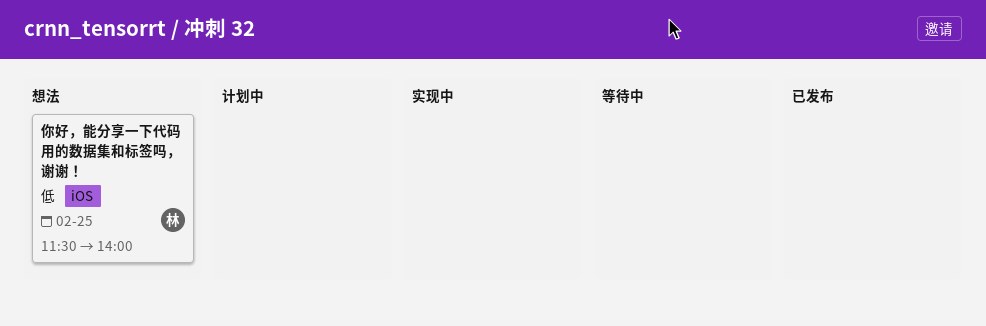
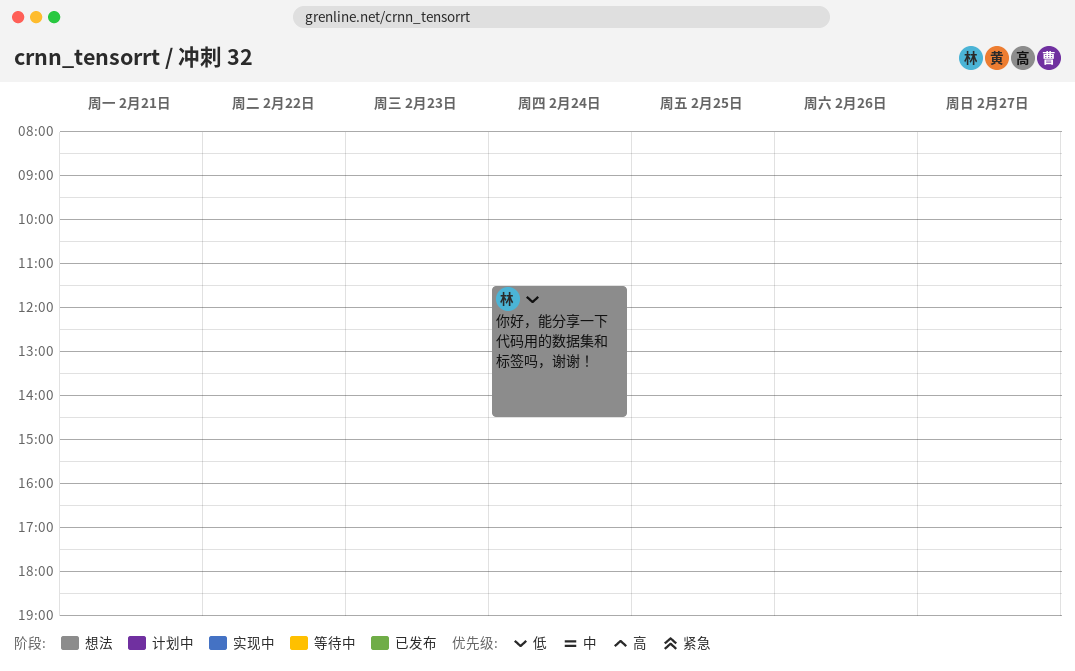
你好，能分享一下代码用的数据集和标签吗，谢谢！, day: Feb 25 -> Feb 24
你好，能分享一下代码用的数据集和标签吗，谢谢！, ends: 14:00 -> 14:30

